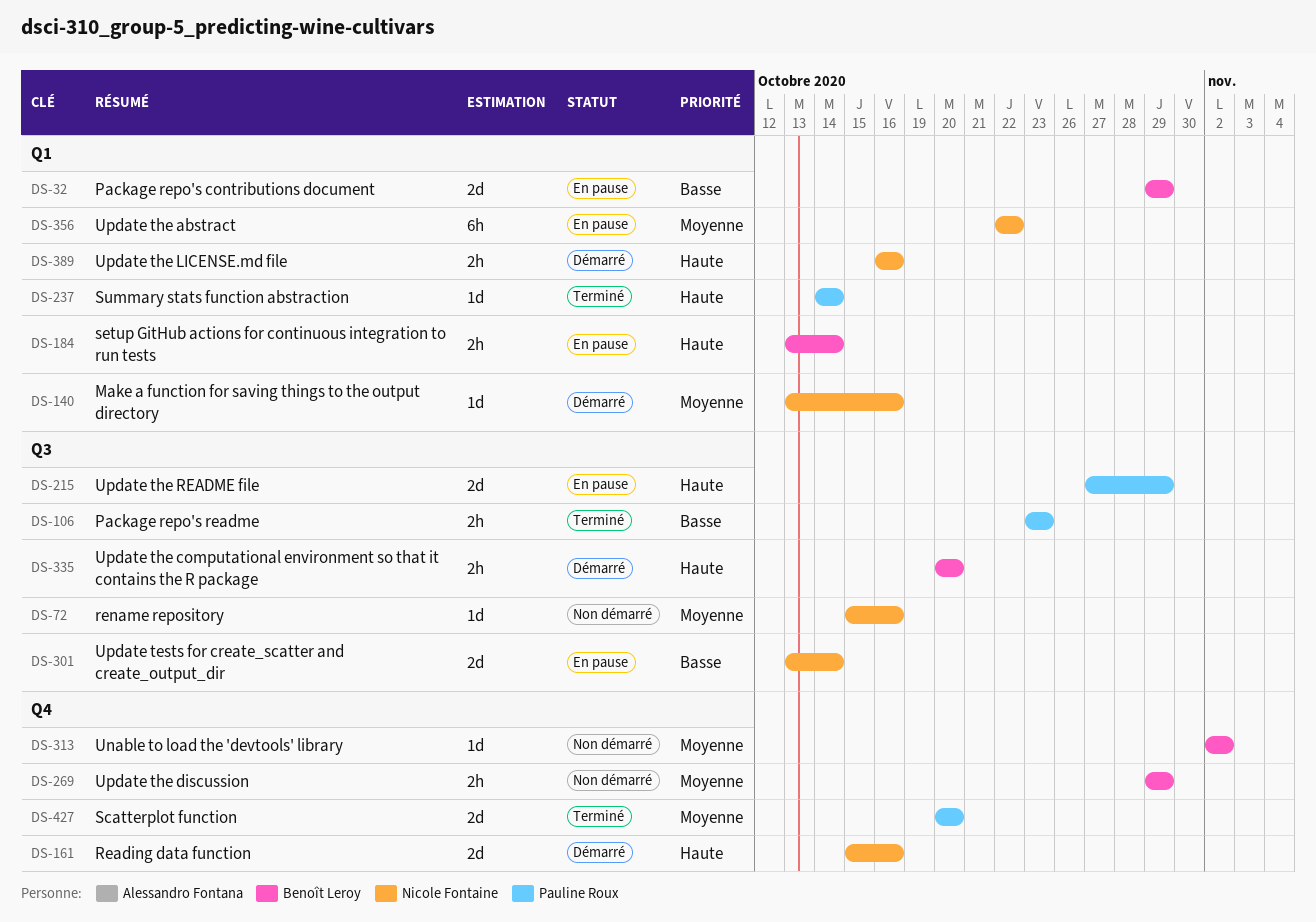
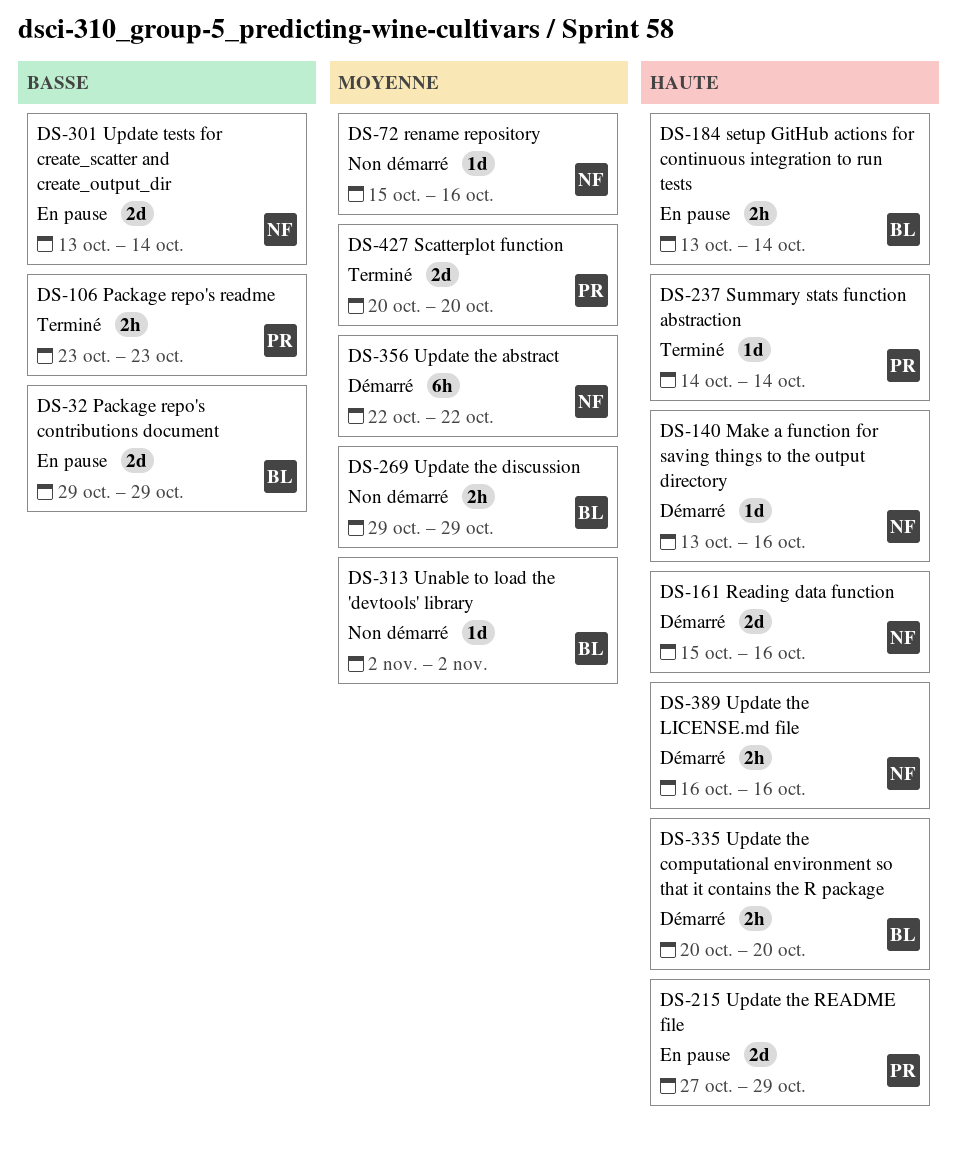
DS-140, priority: Moyenne -> Haute
DS-356, status: En pause -> Démarré

